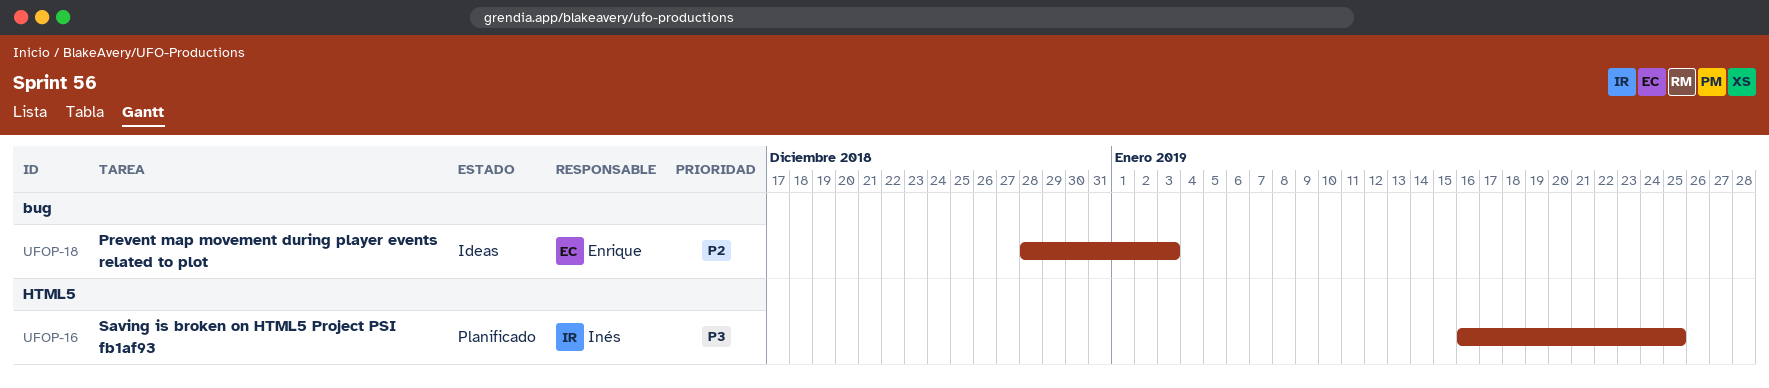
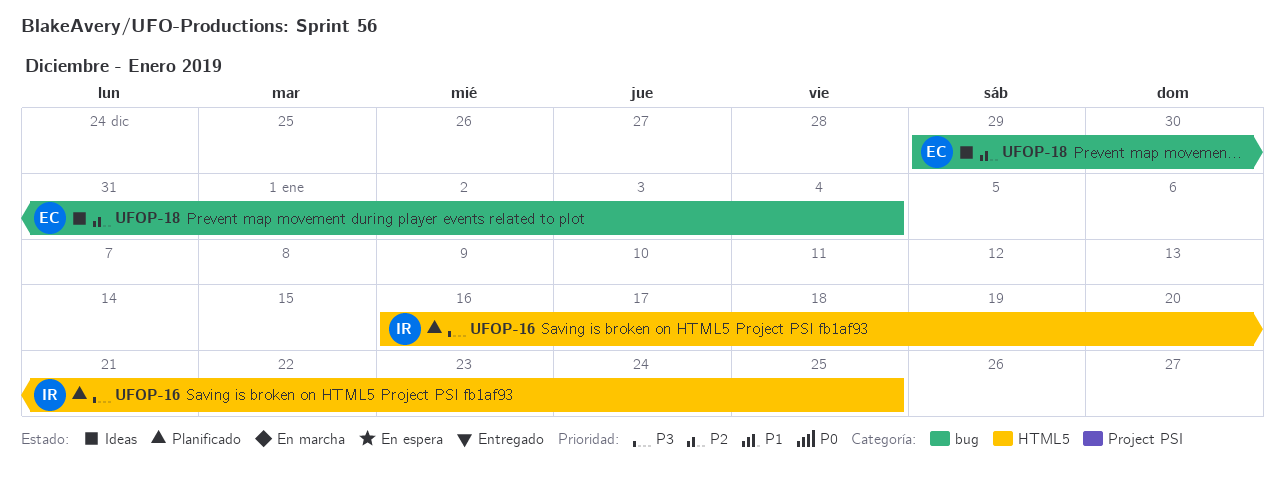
UFOP-18, start: Dec 28 -> Dec 29
UFOP-18, due: Jan 3 -> Jan 4

